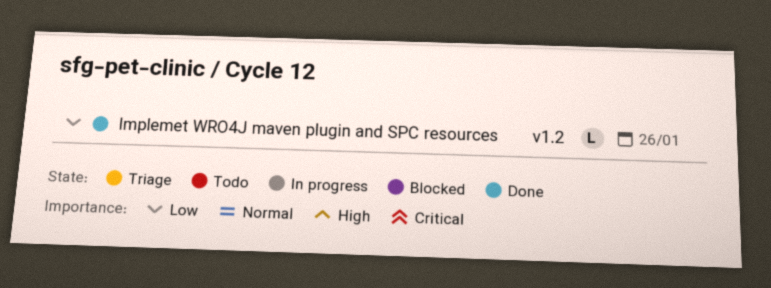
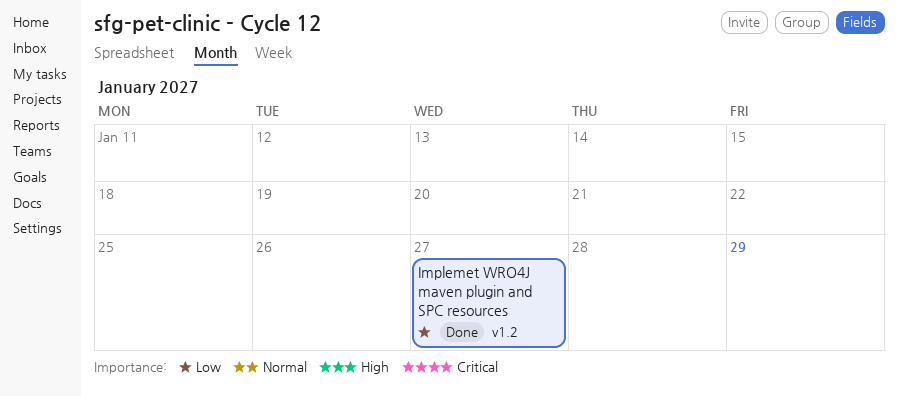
Implemet WRO4J maven plugin and SPC resources, due: Jan 26 -> Jan 27

